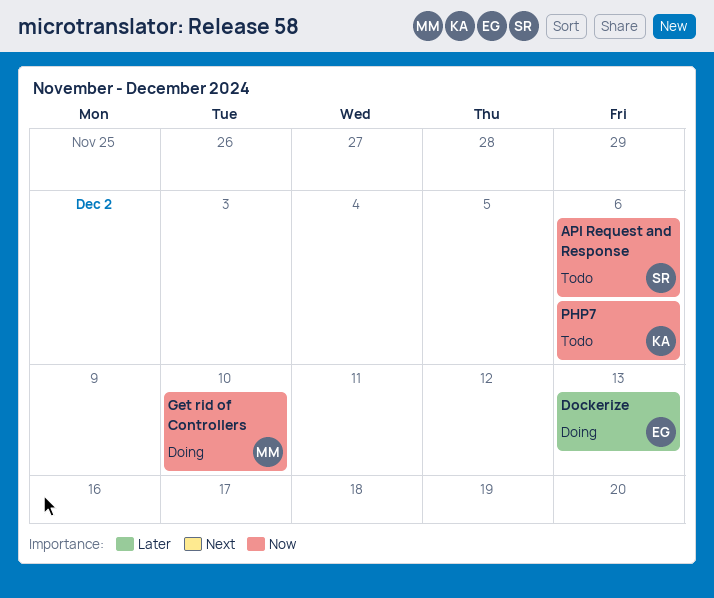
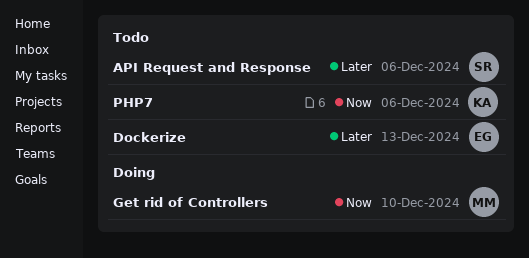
API Request and Response, priority: Now -> Later
Dockerize, status: Doing -> Todo

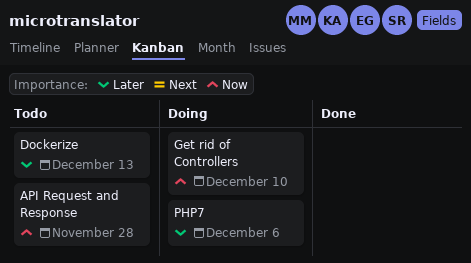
API Request and Response, priority: Later -> Now
API Request and Response, due: Dec 6 -> Nov 28
PHP7, status: Todo -> Doing
PHP7, priority: Now -> Later

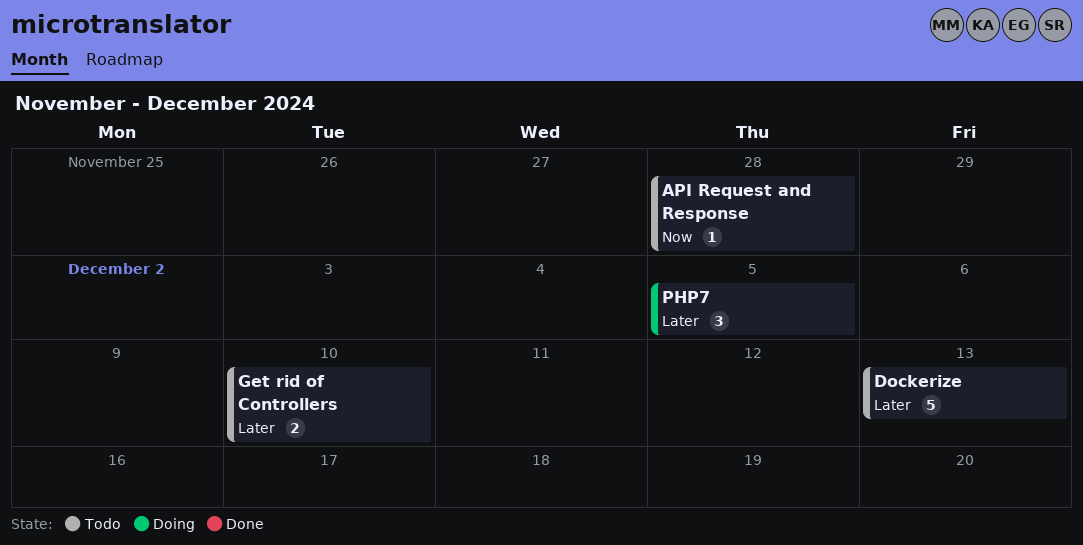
Get rid of Controllers, status: Doing -> Todo
Get rid of Controllers, priority: Now -> Later
PHP7, due: Dec 6 -> Dec 5

